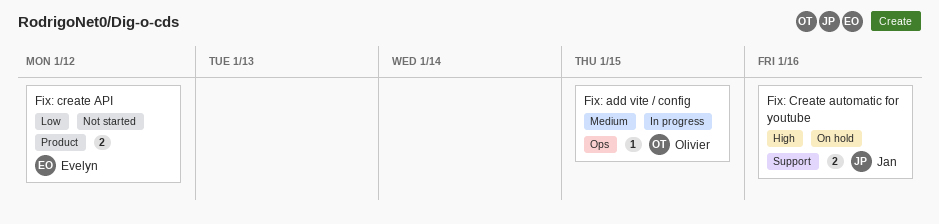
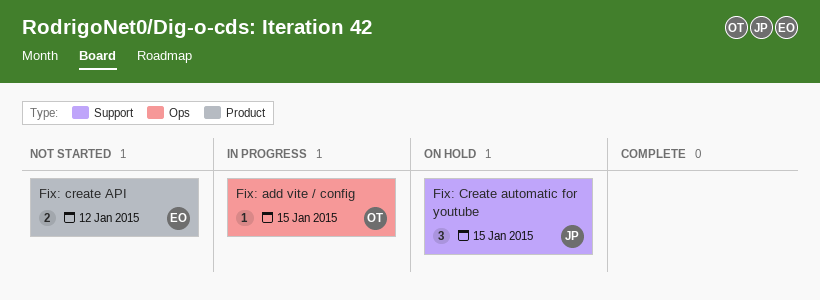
Fix: Create automatic for youtube, estimate: 2 -> 3
Fix: Create automatic for youtube, due: Jan 16 -> Jan 15

